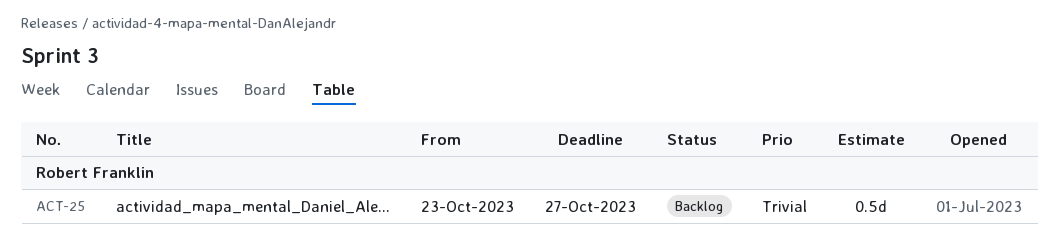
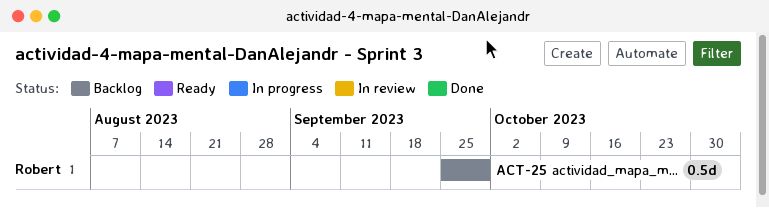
ACT-25, start: Oct 23 -> Sep 25
ACT-25, due: Oct 27 -> Sep 29

